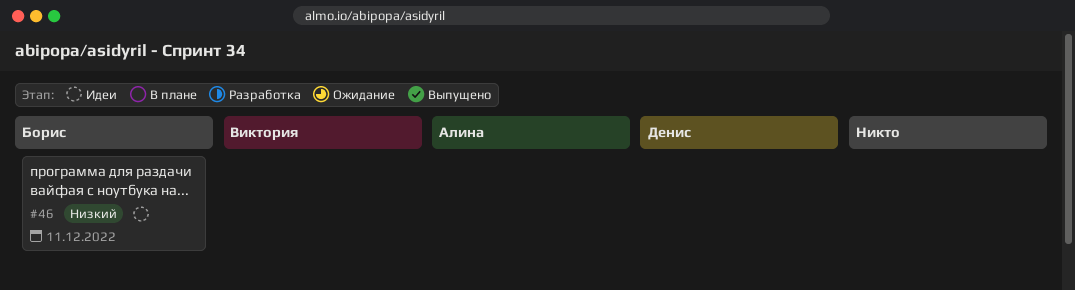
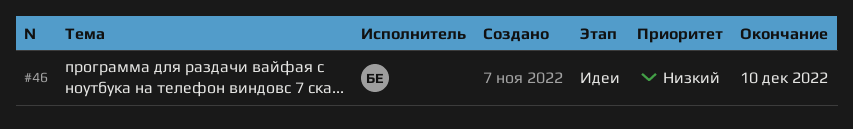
#46, due: Dec 11 -> Dec 10

